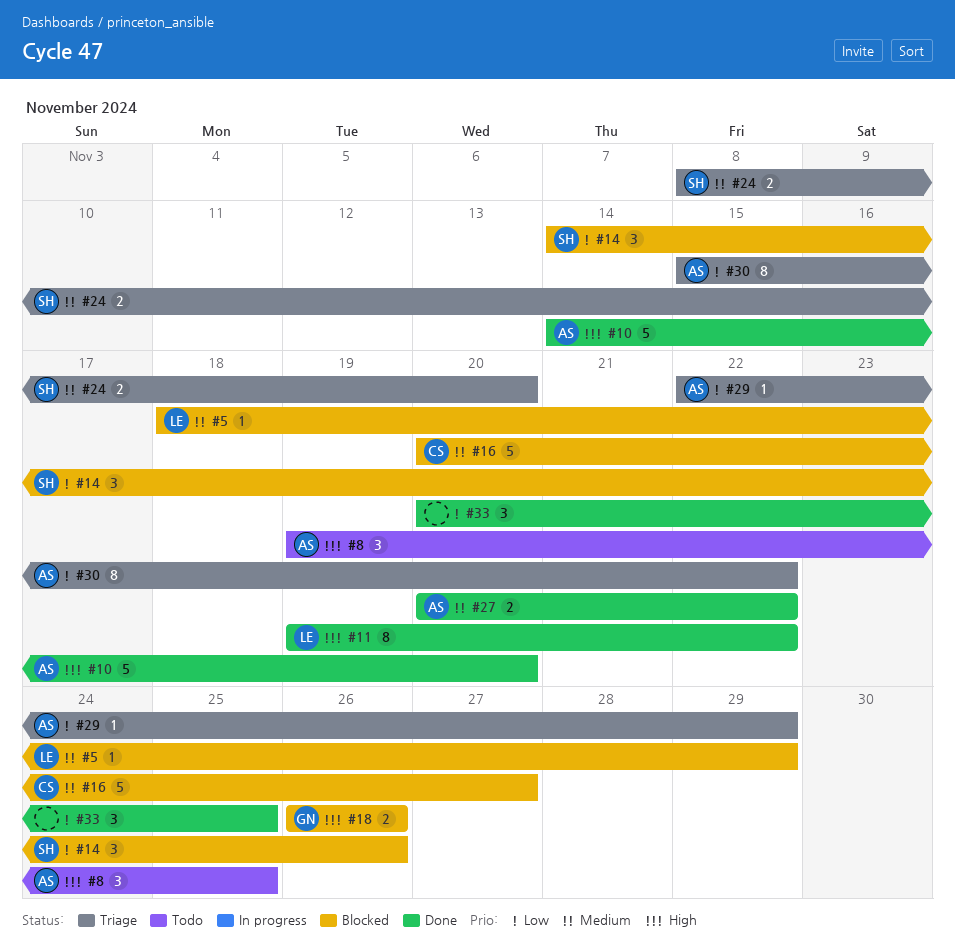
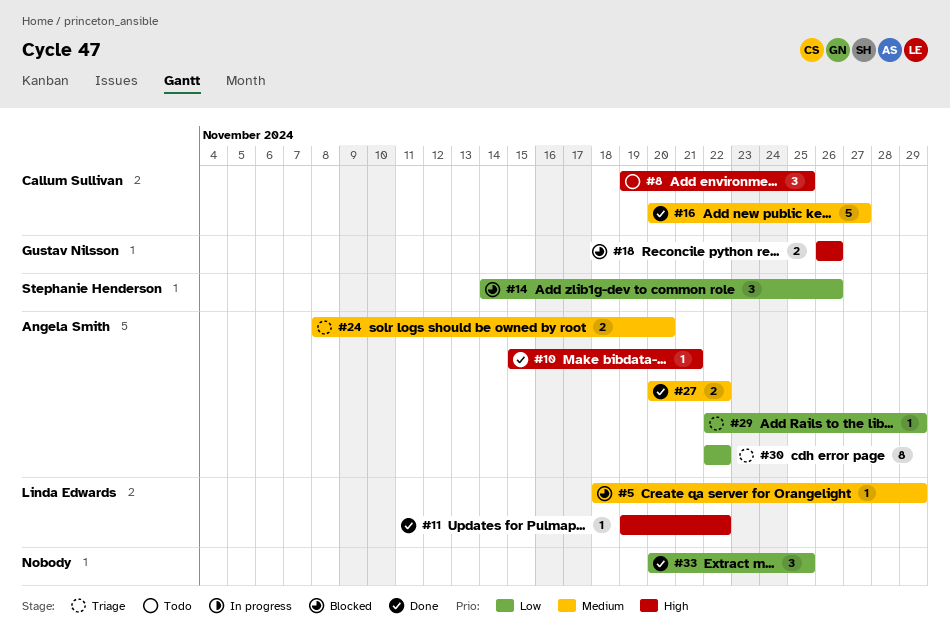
#8, owner: Angela Smith -> Callum Sullivan
#10, estimate: 5 -> 1
#10, start: Nov 14 -> Nov 15
#10, due: Nov 20 -> Nov 21
#11, estimate: 8 -> 1
#16, status: Blocked -> Done
#24, owner: Stephanie Henderson -> Angela Smith
#30, start: Nov 15 -> Nov 22

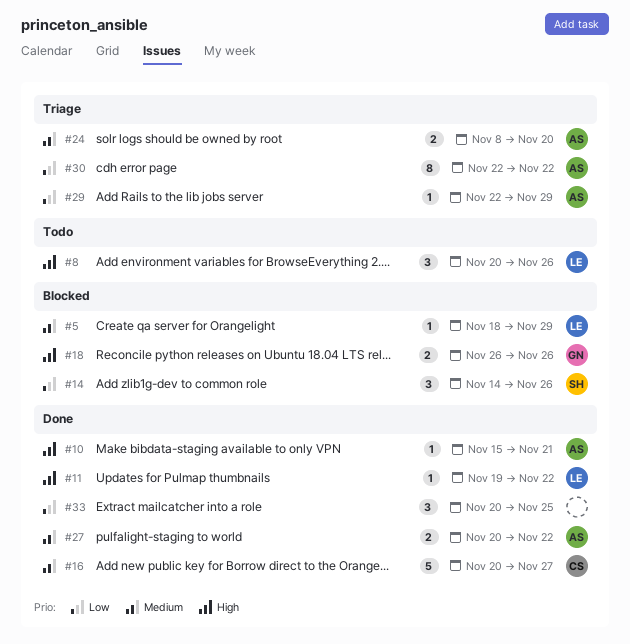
#8, owner: Callum Sullivan -> Linda Edwards
#8, start: Nov 19 -> Nov 20
#8, due: Nov 25 -> Nov 26

